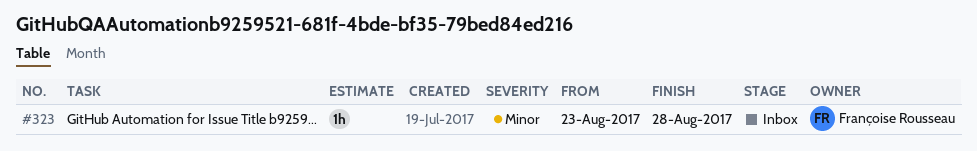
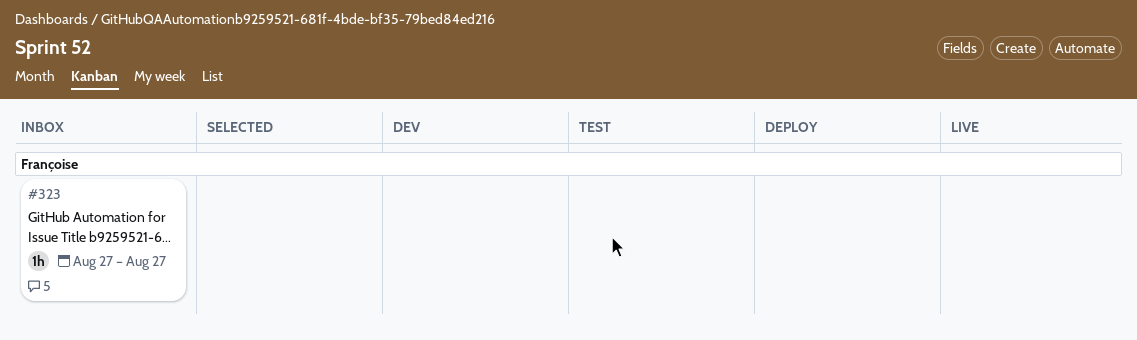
#323, start: Aug 23 -> Aug 27
#323, due: Aug 28 -> Aug 27

